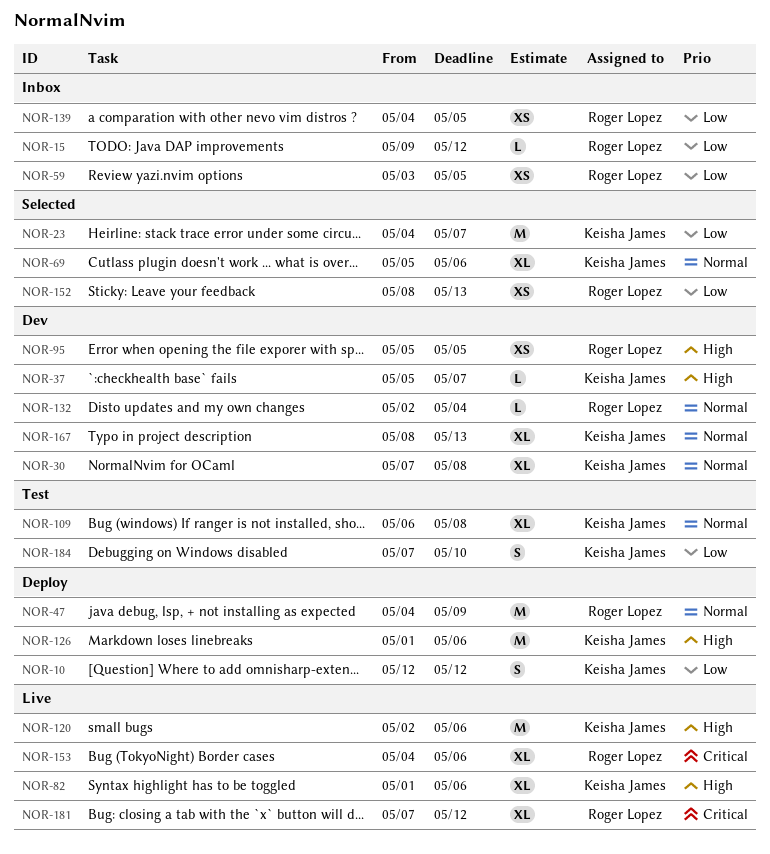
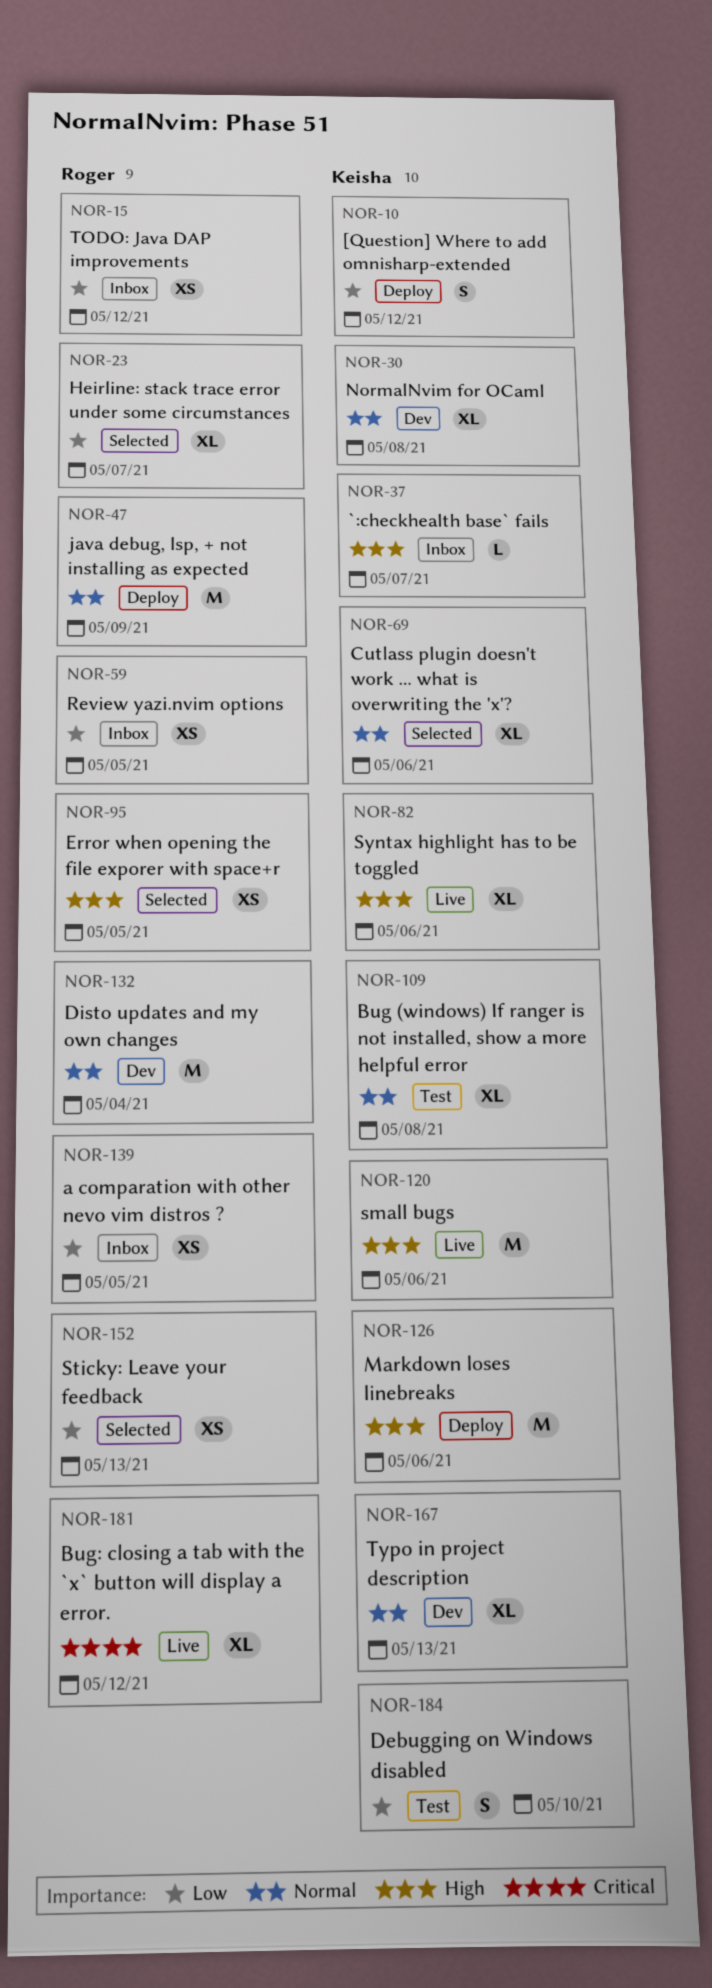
NOR-15, estimate: L -> XS
NOR-23, owner: Keisha James -> Roger Lopez
NOR-23, estimate: M -> XL
NOR-37, status: Dev -> Inbox
NOR-95, status: Dev -> Selected
NOR-132, estimate: L -> M
NOR-153: present -> none

